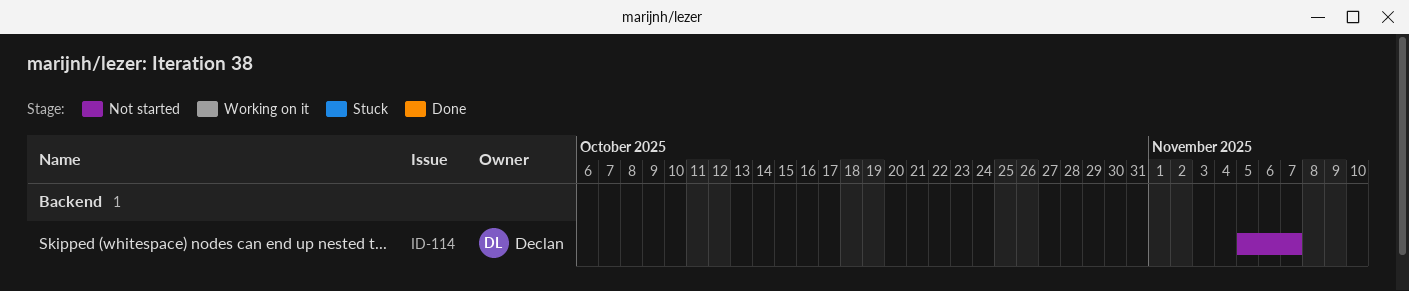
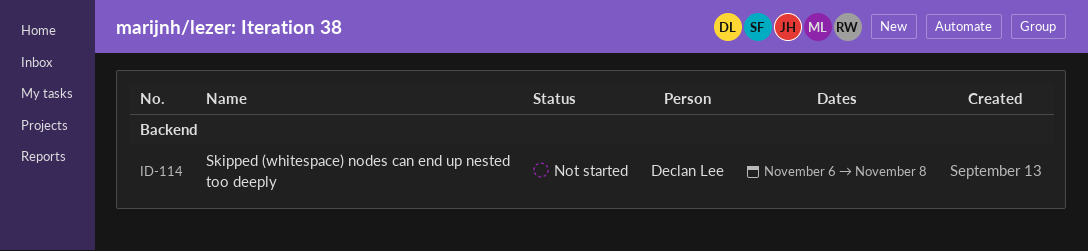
ID-114, start: Nov 5 -> Nov 6
ID-114, due: Nov 7 -> Nov 8

